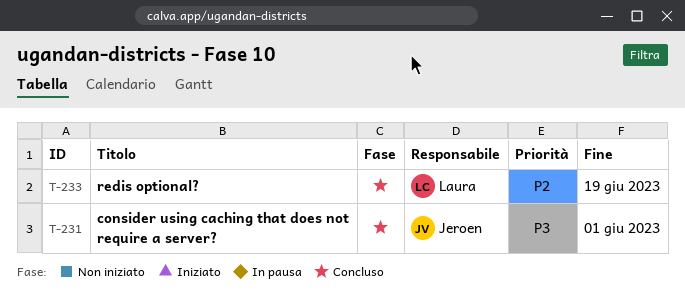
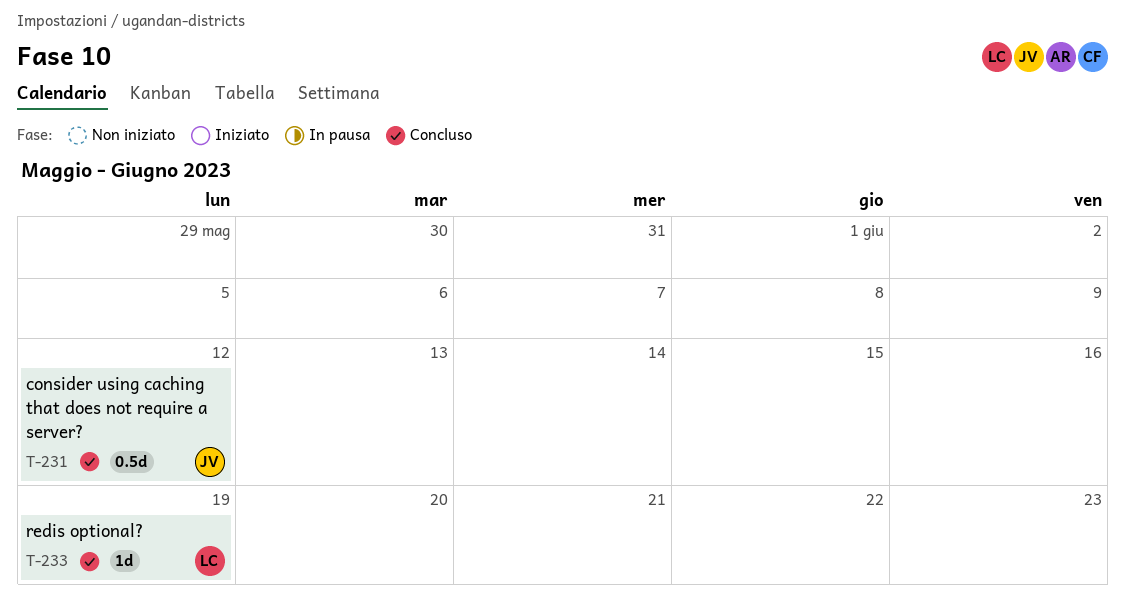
T-231, due: Jun 1 -> Jun 12

